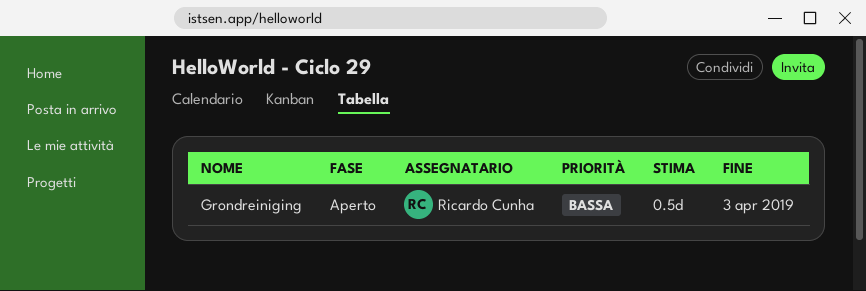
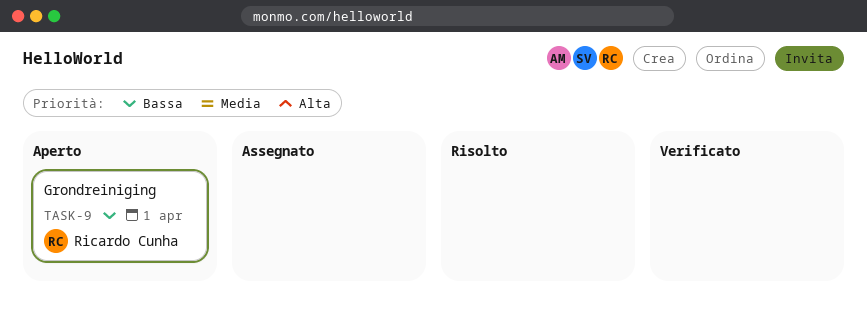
Grondreiniging, due: Apr 3 -> Apr 1

